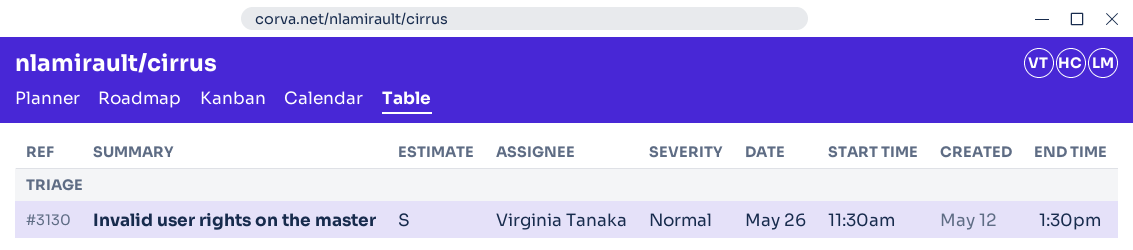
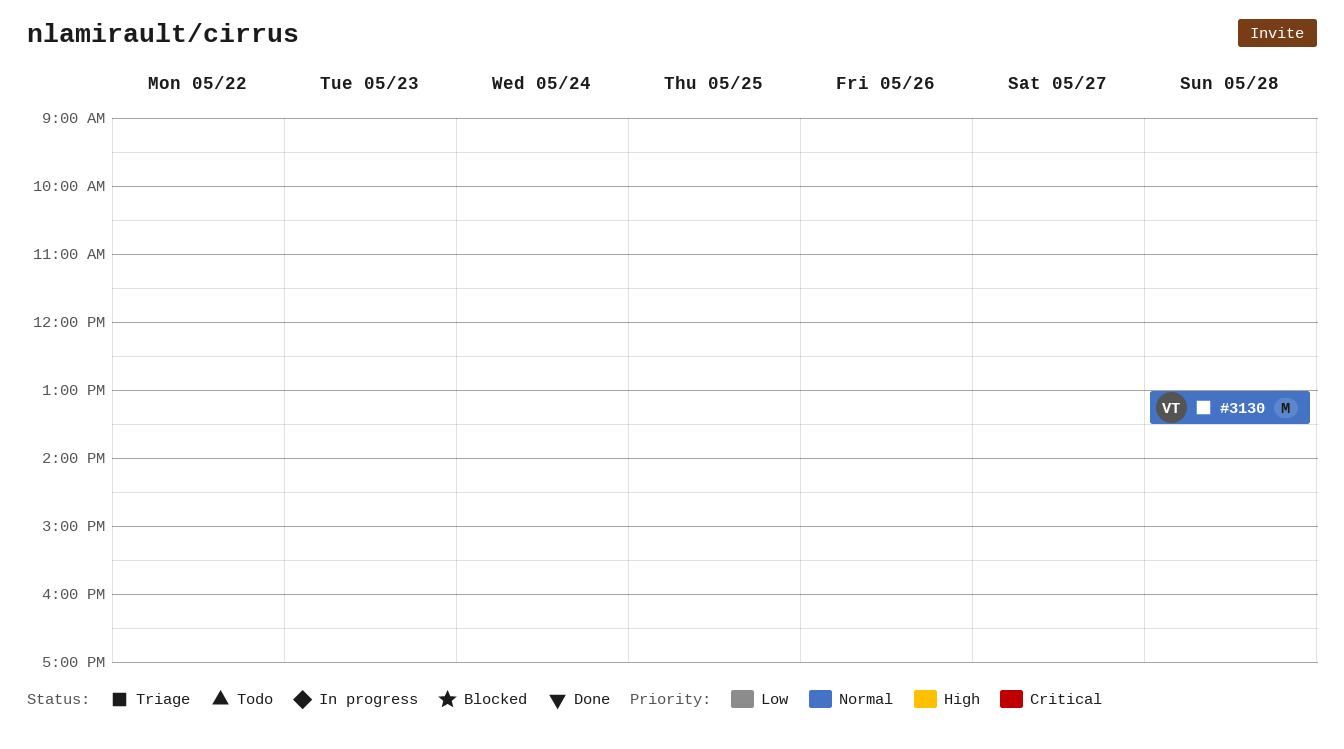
#3130, estimate: S -> M
#3130, day: May 26 -> May 28
#3130, begins: 11:30 -> 13:00

